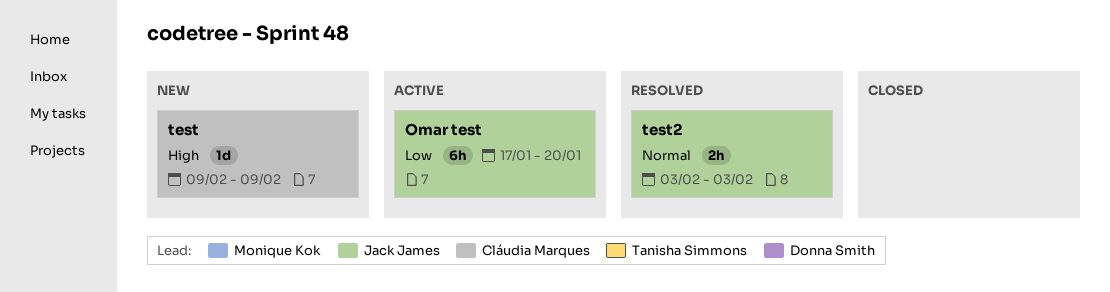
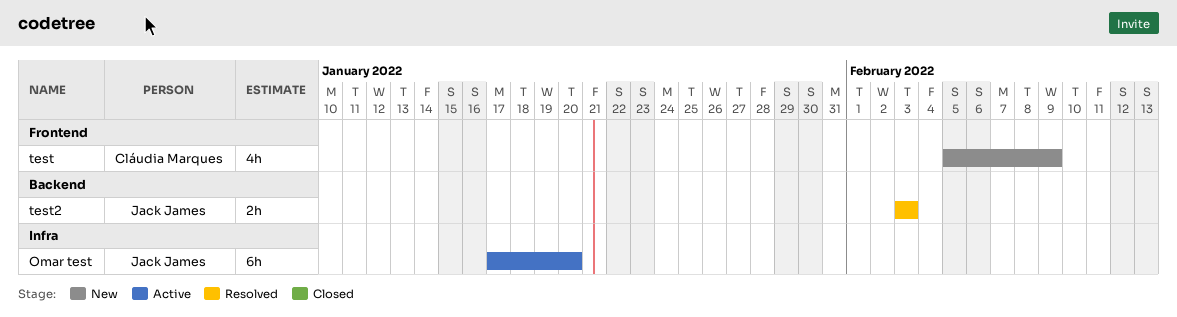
test, estimate: 1d -> 4h
test, start: Feb 9 -> Feb 5

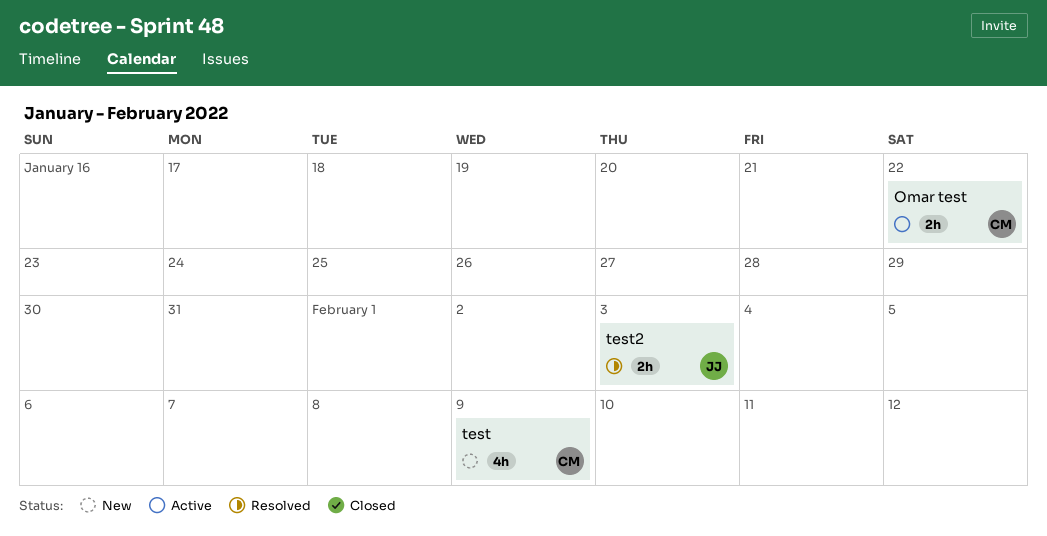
Omar test, owner: Jack James -> Cláudia Marques
Omar test, estimate: 6h -> 2h
Omar test, due: Jan 20 -> Jan 22

